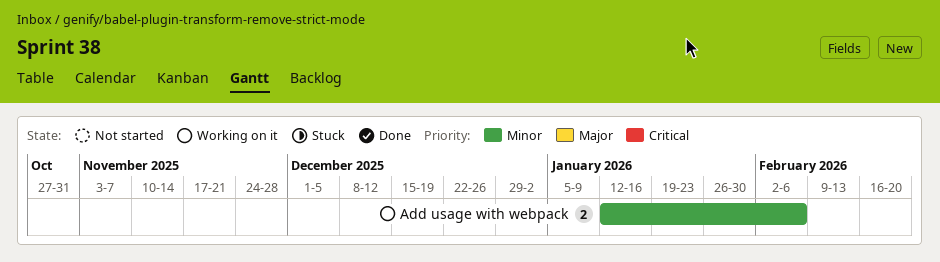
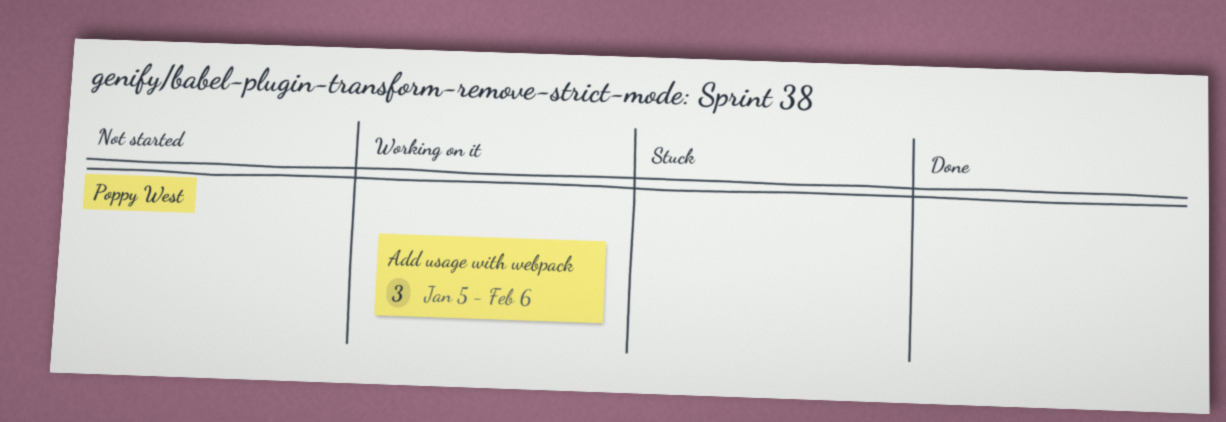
Add usage with webpack, estimate: 2 -> 3
Add usage with webpack, start: Jan 12 -> Jan 5

